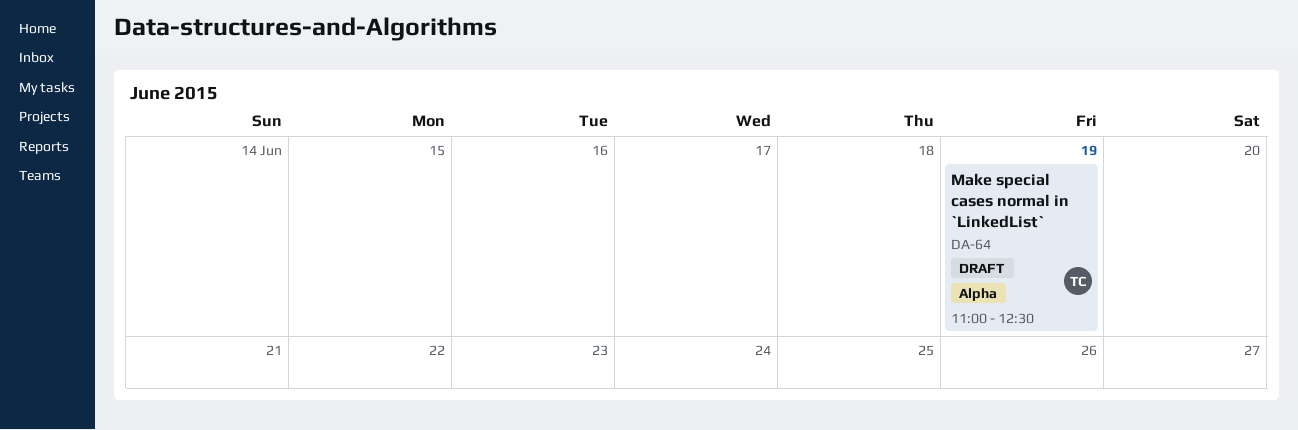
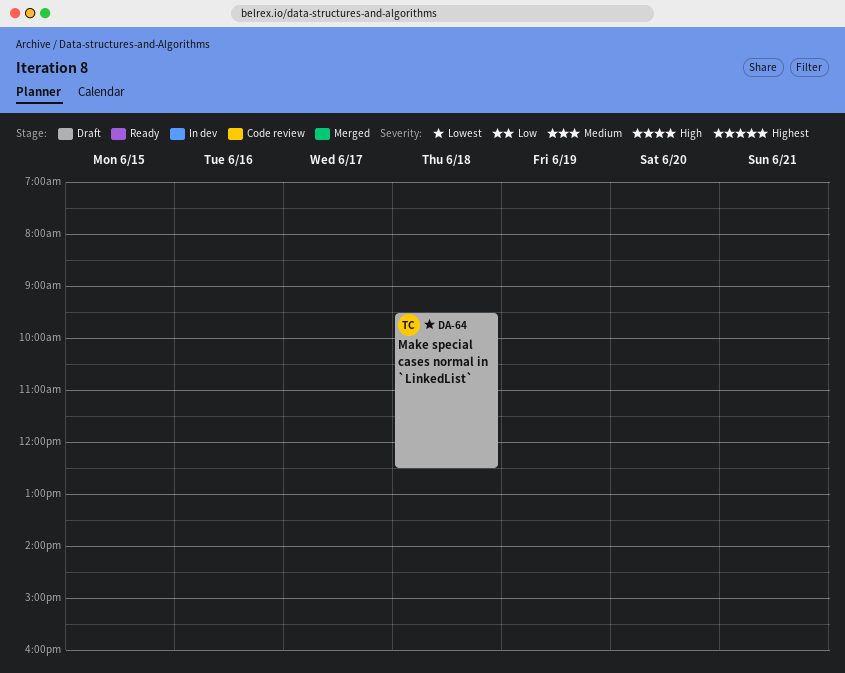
DA-64, day: Jun 19 -> Jun 18
DA-64, begins: 11:00 -> 09:30

